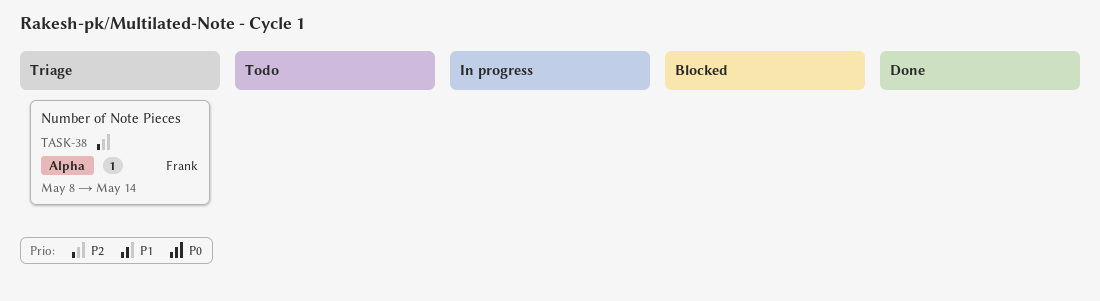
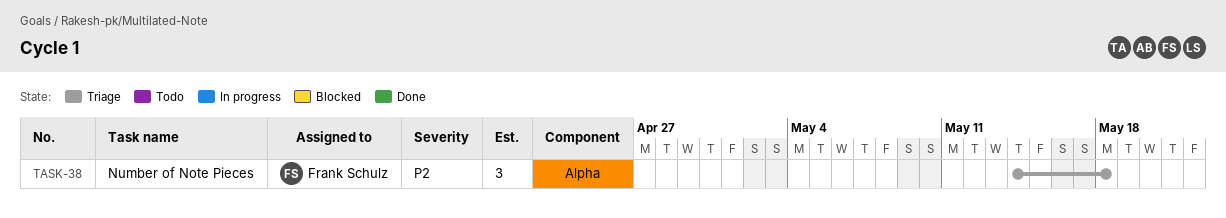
TASK-38, estimate: 1 -> 3
TASK-38, start: May 8 -> May 14
TASK-38, due: May 14 -> May 18

